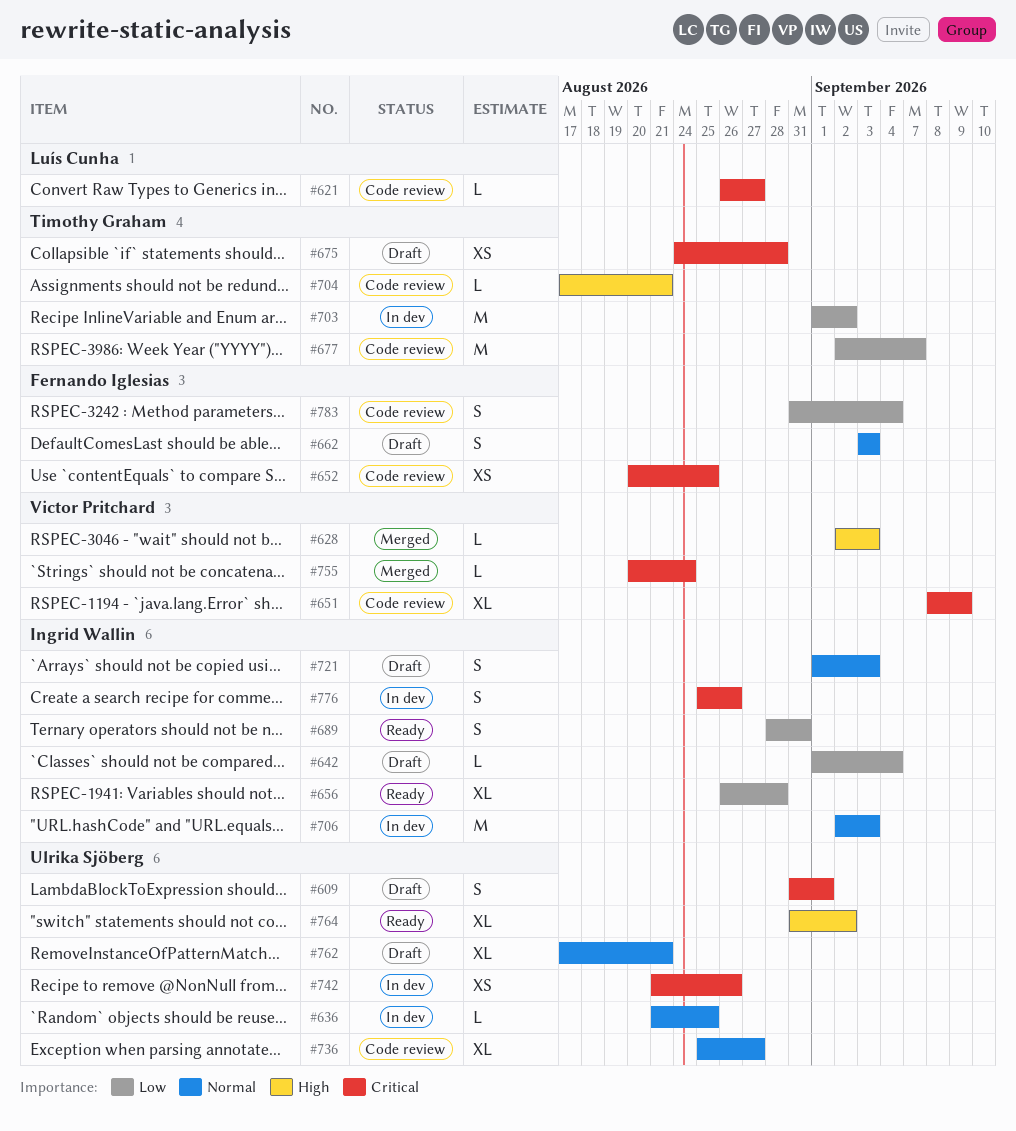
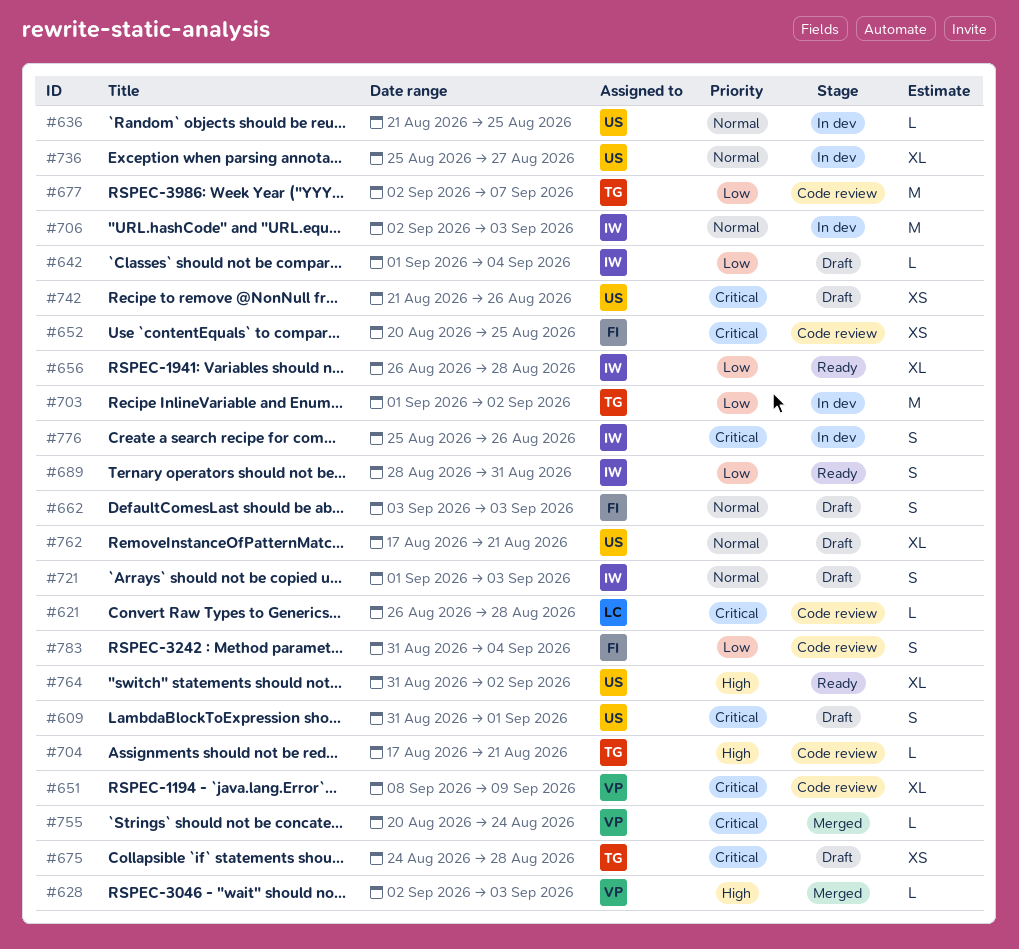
#621, due: Aug 27 -> Aug 28
#736, status: Code review -> In dev
#742, status: In dev -> Draft

